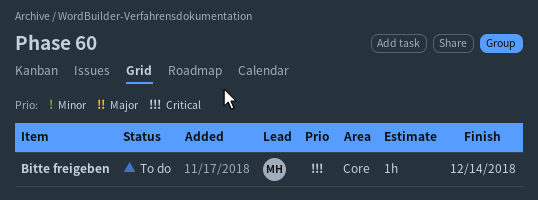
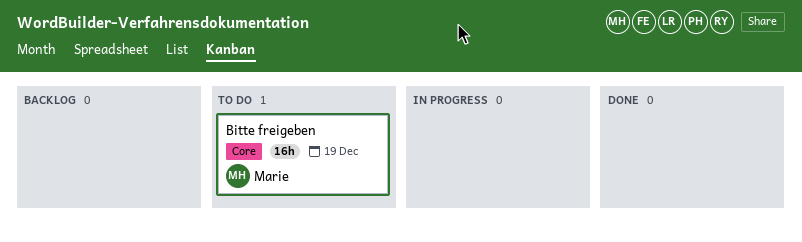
Bitte freigeben, estimate: 1h -> 16h
Bitte freigeben, due: Dec 14 -> Dec 19

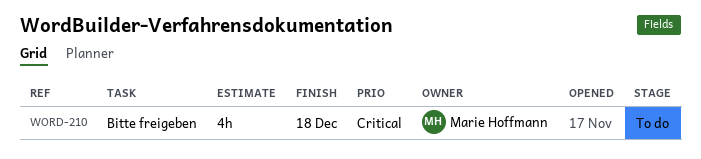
Bitte freigeben, estimate: 16h -> 4h
Bitte freigeben, due: Dec 19 -> Dec 18

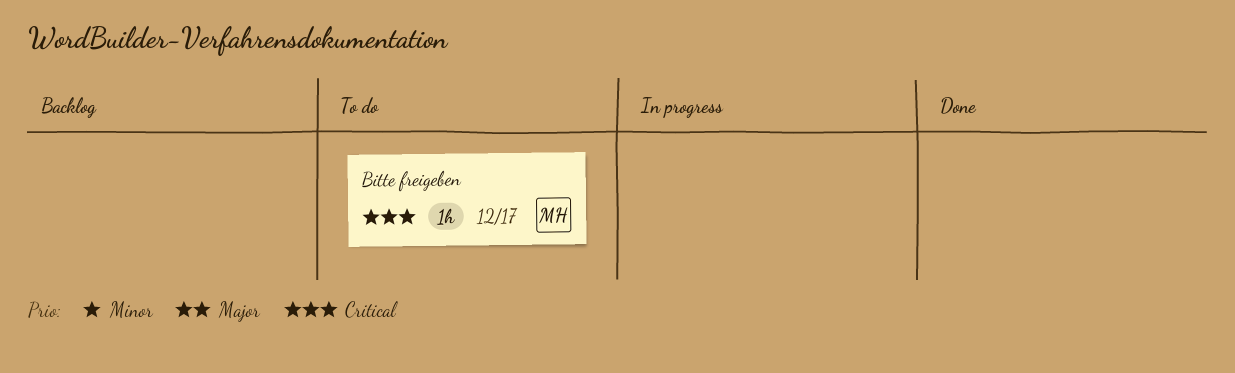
Bitte freigeben, estimate: 4h -> 1h
Bitte freigeben, due: Dec 18 -> Dec 17

